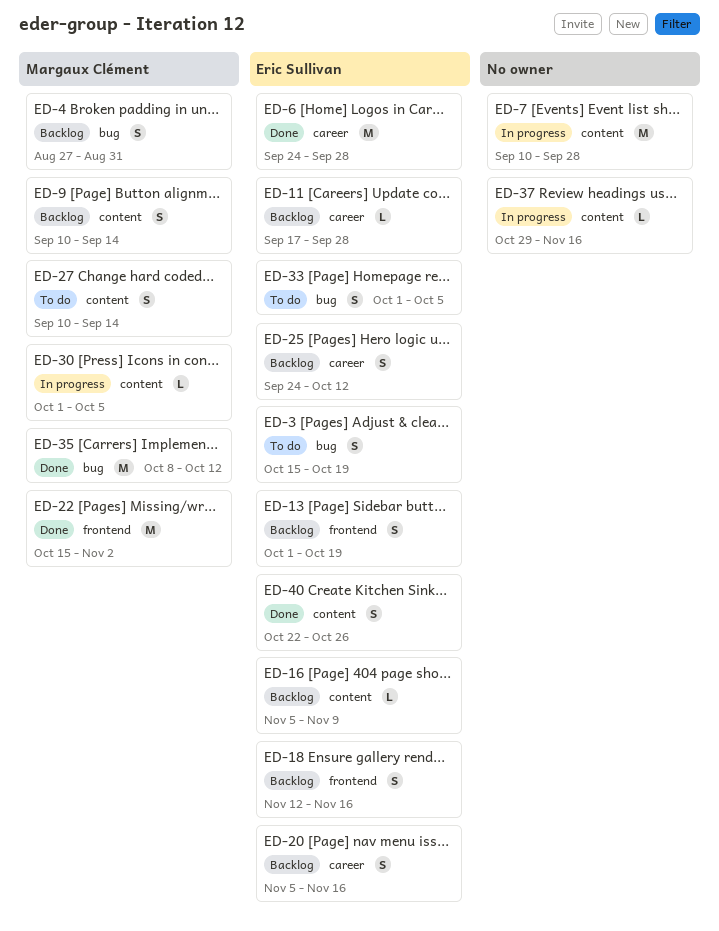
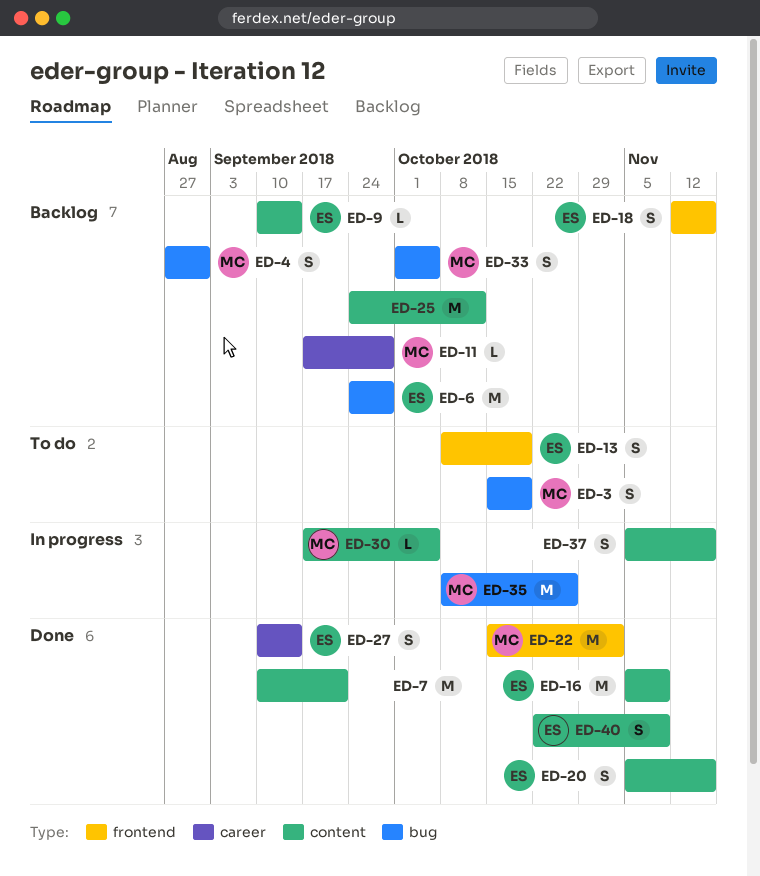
ED-3, owner: Eric Sullivan -> Margaux Clément
ED-6, status: Done -> Backlog
ED-6, label: career -> bug
ED-7, status: In progress -> Done
ED-7, due: Sep 28 -> Sep 21
ED-9, owner: Margaux Clément -> Eric Sullivan
ED-9, estimate: S -> L
ED-11, owner: Eric Sullivan -> Margaux Clément
ED-13, status: Backlog -> To do
ED-13, start: Oct 1 -> Oct 8
ED-16, status: Backlog -> Done
ED-16, estimate: L -> M
ED-20, status: Backlog -> Done
ED-20, label: career -> content
ED-25, owner: Eric Sullivan -> none
ED-25, label: career -> content
ED-25, estimate: S -> M
ED-27, status: To do -> Done
ED-27, owner: Margaux Clément -> Eric Sullivan
ED-27, label: content -> career
ED-30, start: Oct 1 -> Sep 17
ED-33, status: To do -> Backlog
ED-33, owner: Eric Sullivan -> Margaux Clément
ED-35, status: Done -> In progress
ED-35, due: Oct 12 -> Oct 26
ED-37, estimate: L -> S
ED-37, start: Oct 29 -> Nov 5
ED-40, due: Oct 26 -> Nov 9

